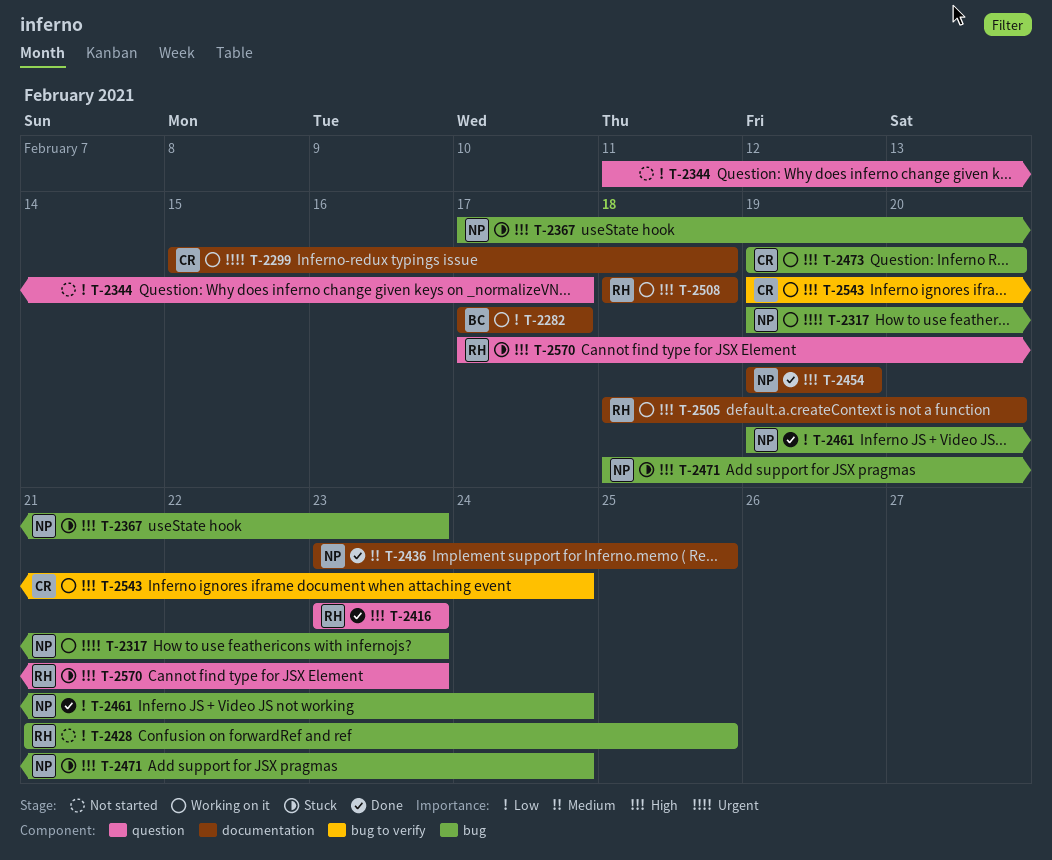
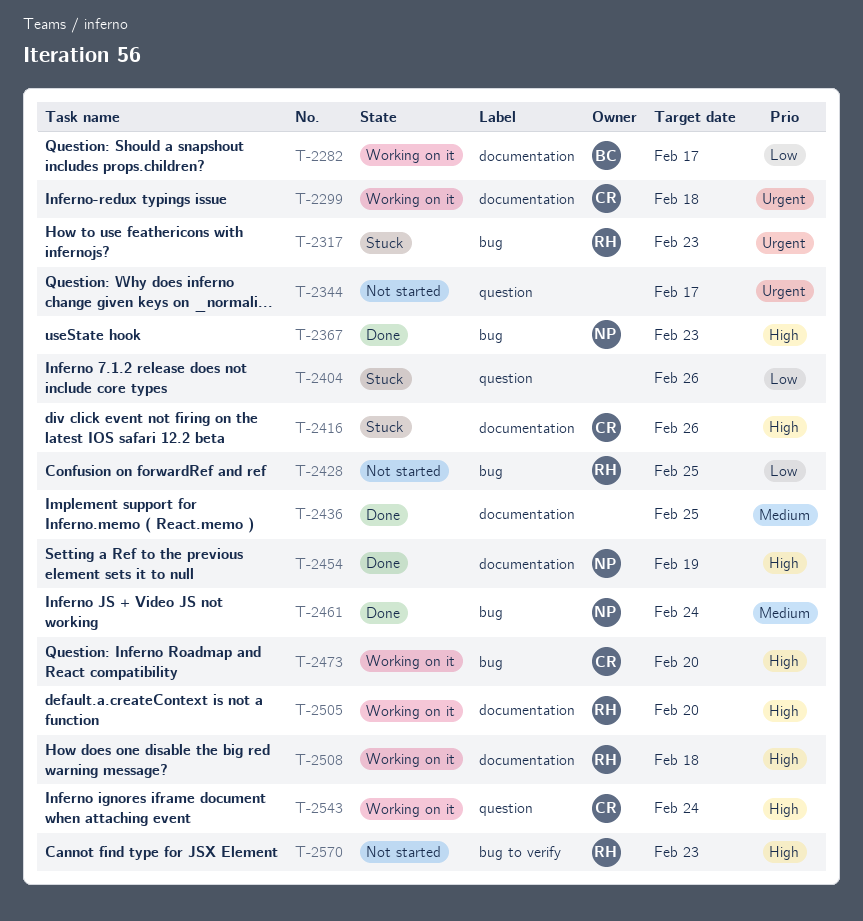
T-2317, status: Working on it -> Stuck
T-2317, owner: NP -> RH
T-2344, priority: Low -> Urgent
T-2367, status: Stuck -> Done
T-2404: none -> present
T-2416, status: Done -> Stuck
T-2416, owner: RH -> CR
T-2416, label: question -> documentation
T-2416, due: Feb 23 -> Feb 26
T-2436, owner: NP -> none
T-2461, priority: Low -> Medium
T-2471: present -> none
T-2543, label: bug to verify -> question
T-2570, status: Stuck -> Not started
T-2570, label: question -> bug to verify

